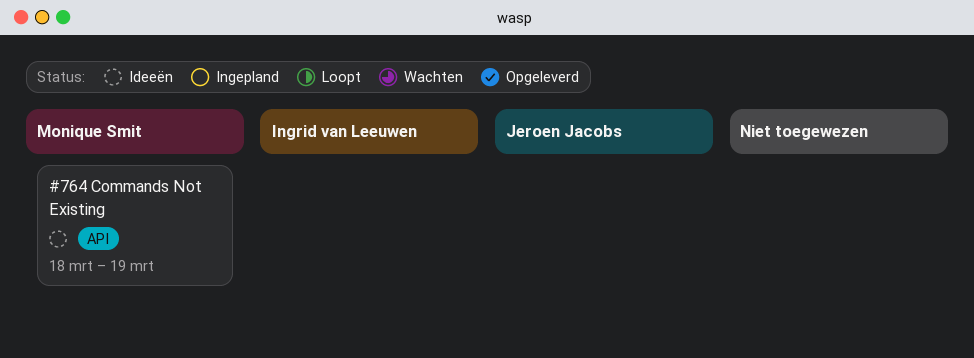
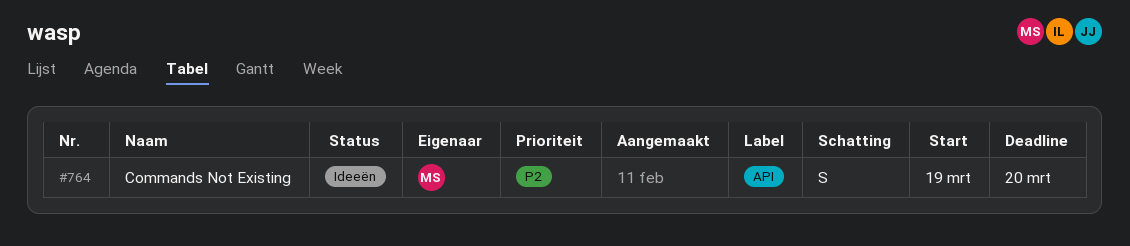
#764, start: Mar 18 -> Mar 19
#764, due: Mar 19 -> Mar 20

